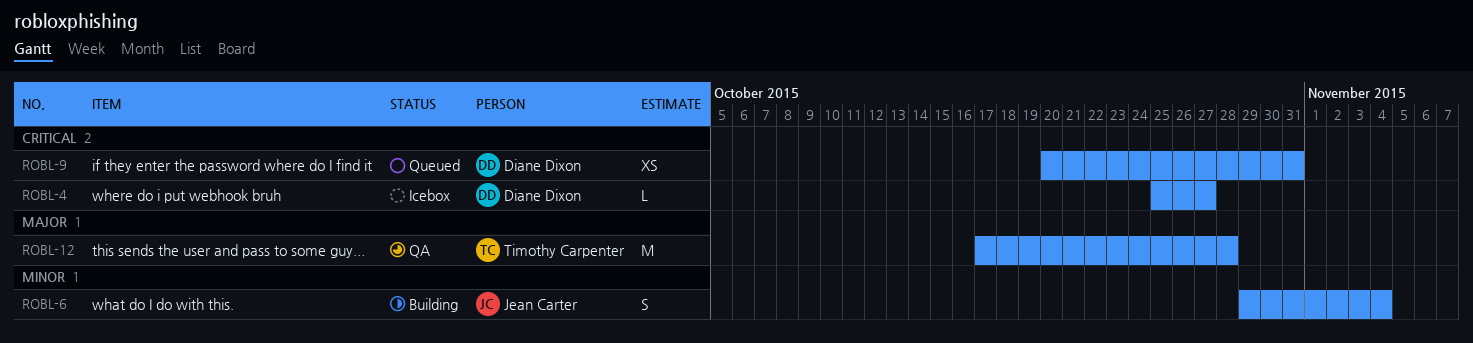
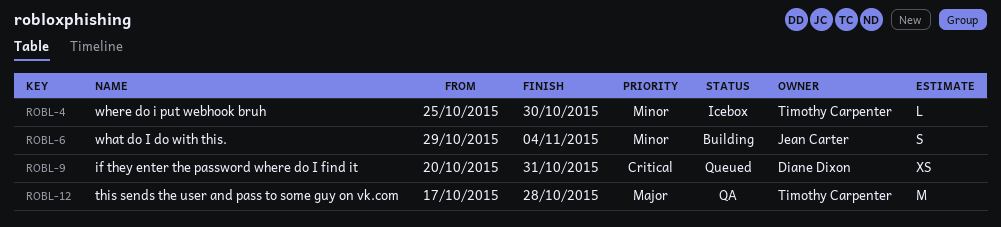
ROBL-4, owner: Diane Dixon -> Timothy Carpenter
ROBL-4, priority: Critical -> Minor
ROBL-4, due: Oct 27 -> Oct 30

